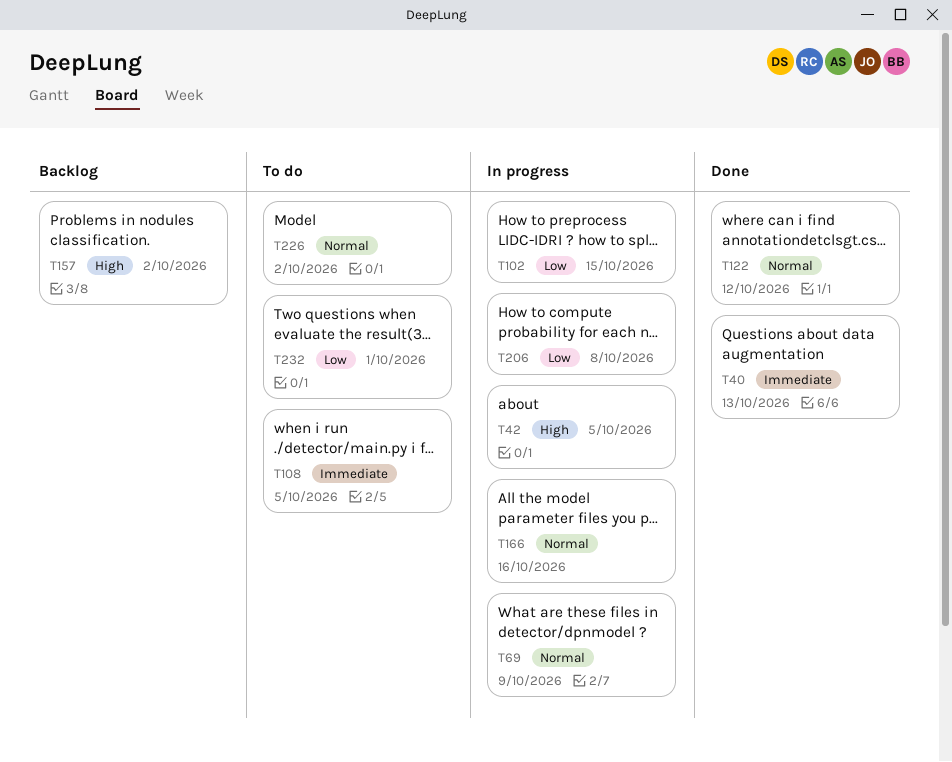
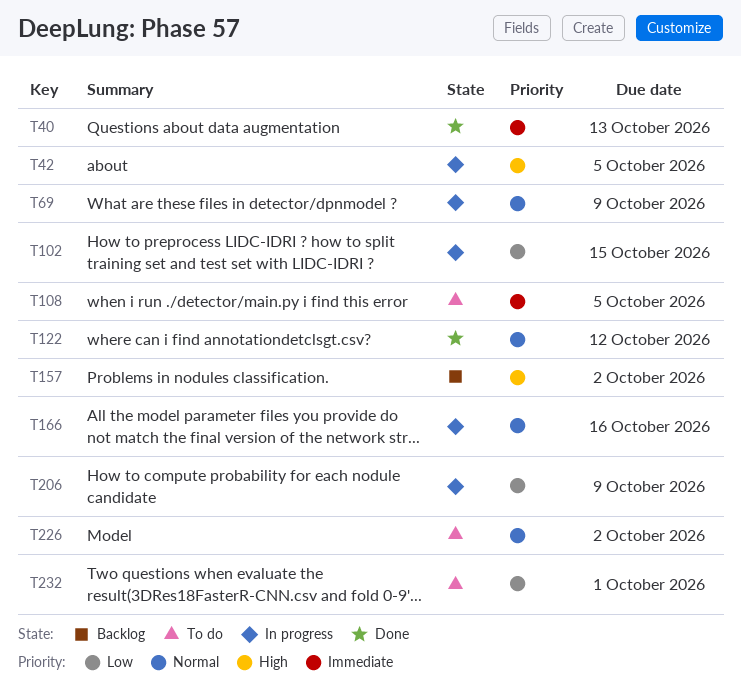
T206, due: Oct 8 -> Oct 9

